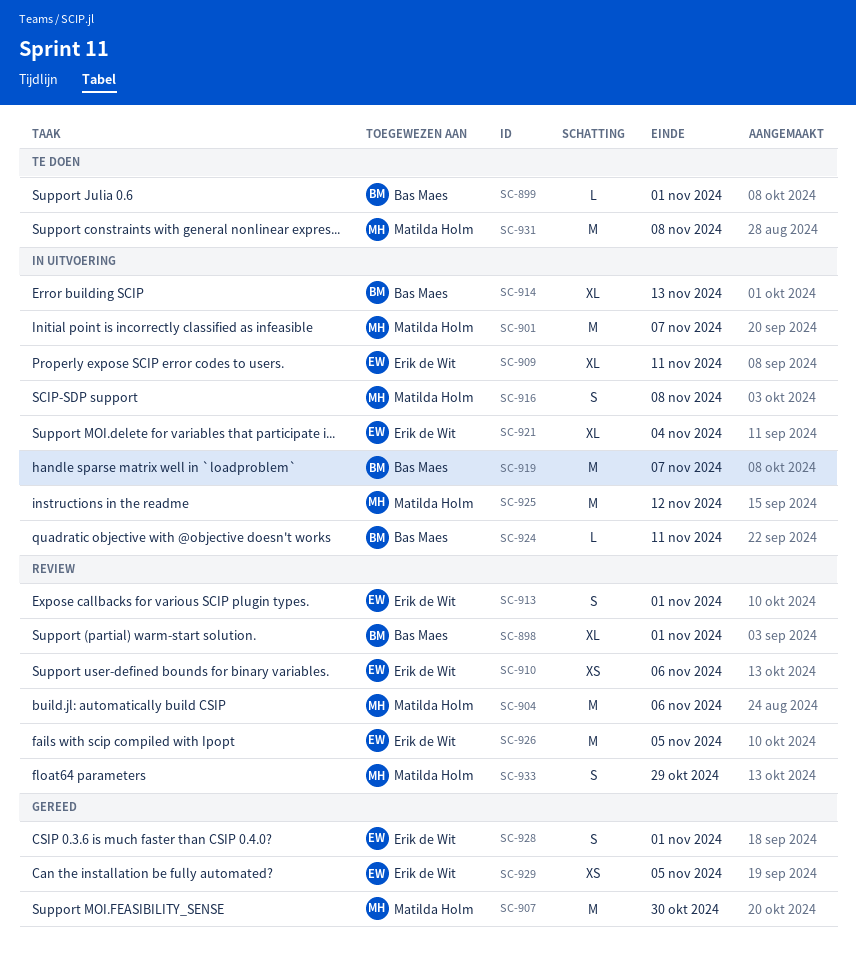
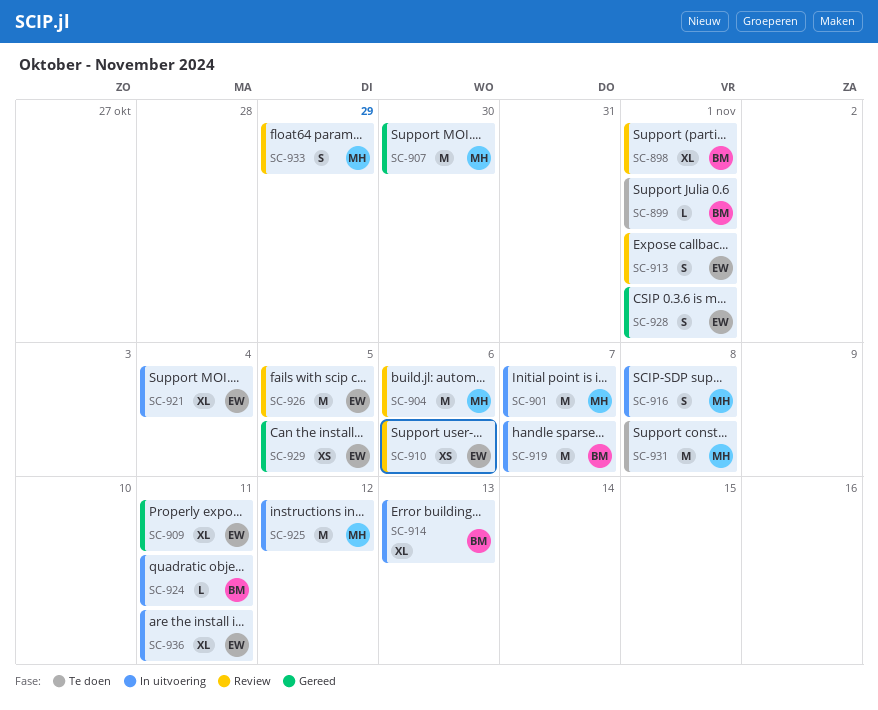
SC-909, status: In uitvoering -> Gereed
SC-936: none -> present

